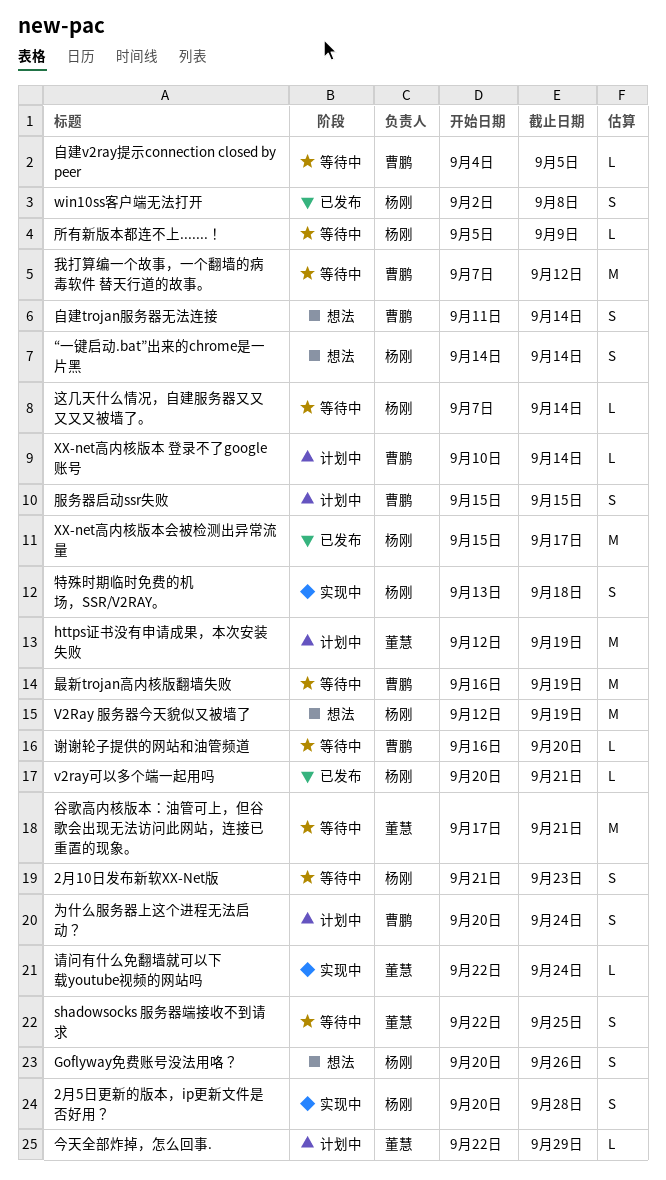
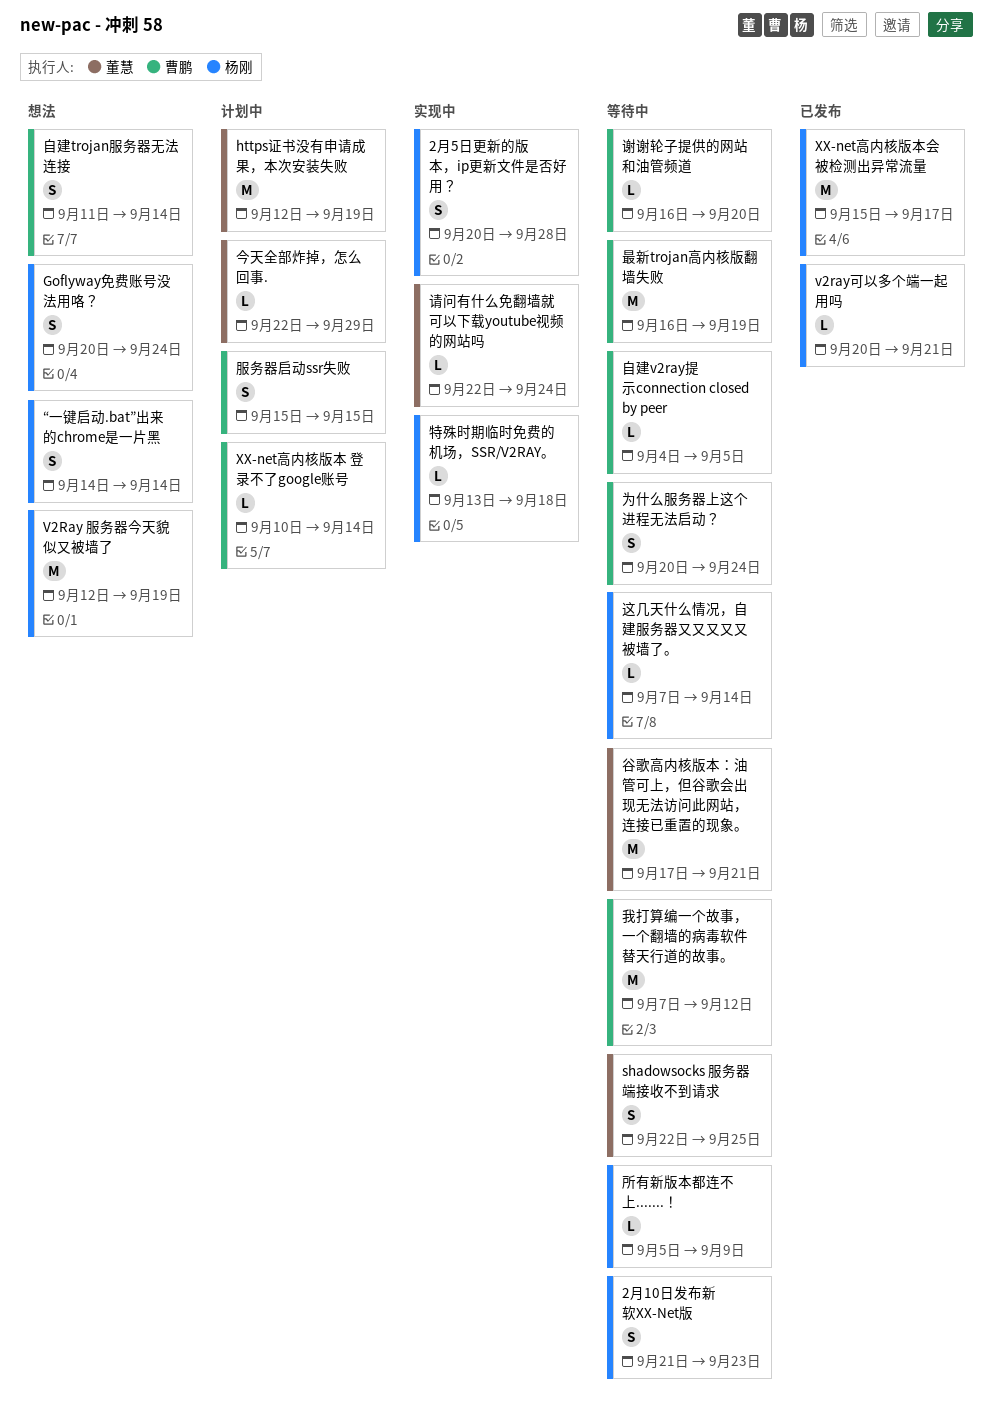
Goflyway免费账号没法用咯？, due: Sep 26 -> Sep 24
win10ss客户端无法打开: present -> none
为什么服务器上这个进程无法启动？, status: 计划中 -> 等待中
特殊时期临时免费的机场，SSR/V2RAY。, estimate: S -> L

